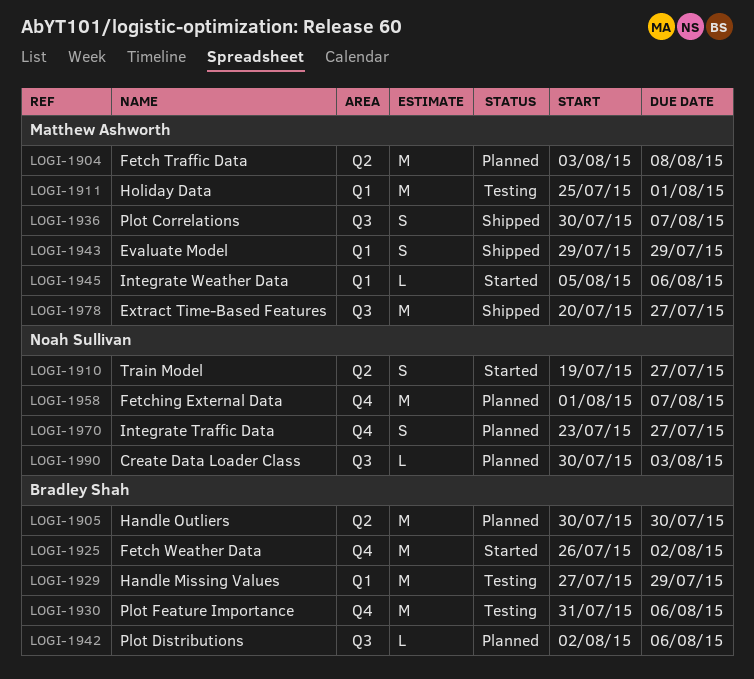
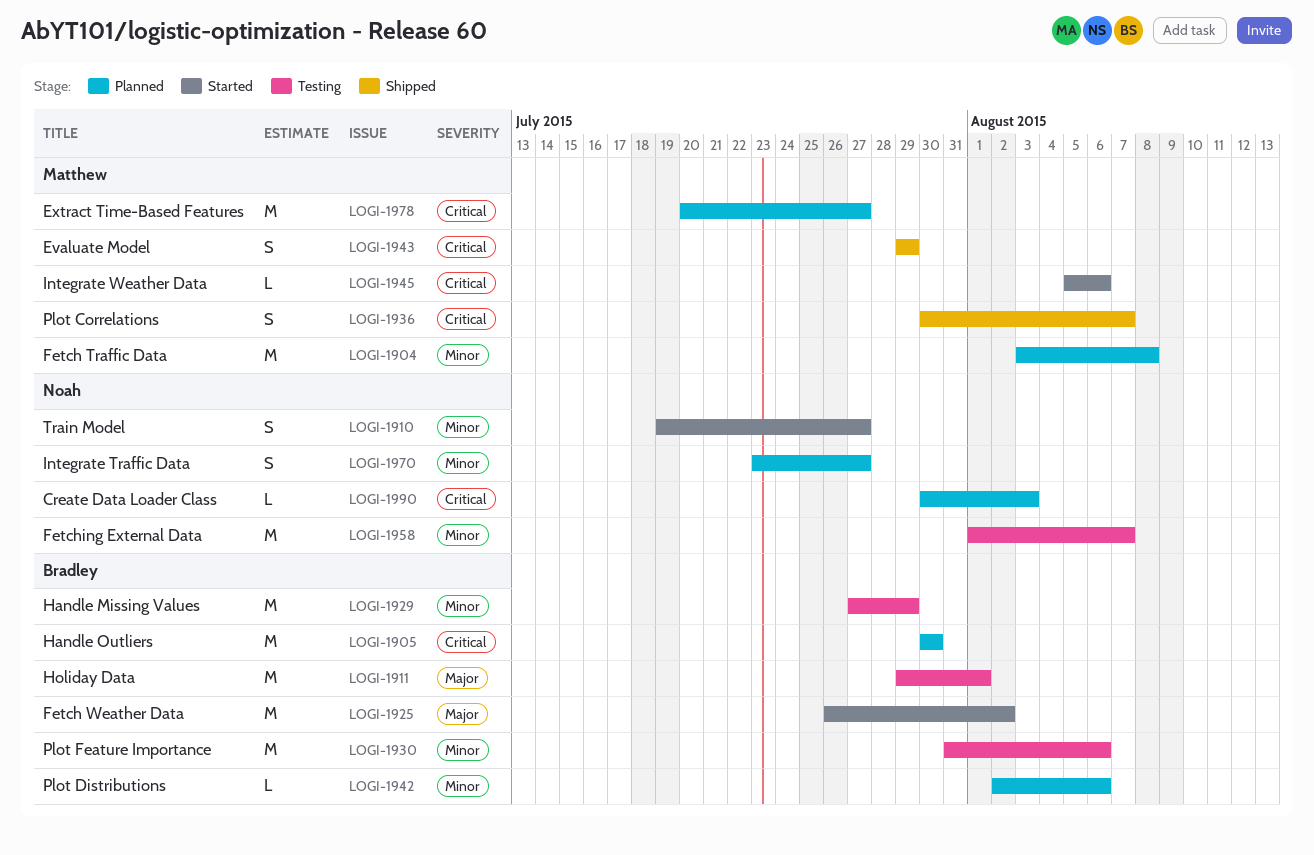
LOGI-1911, owner: Matthew Ashworth -> Bradley Shah
LOGI-1911, start: Jul 25 -> Jul 29
LOGI-1958, status: Planned -> Testing
LOGI-1978, status: Shipped -> Planned

